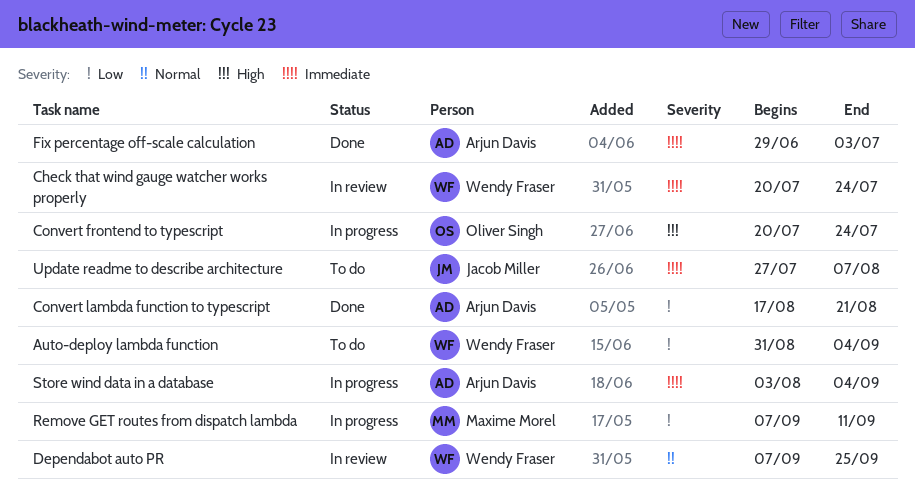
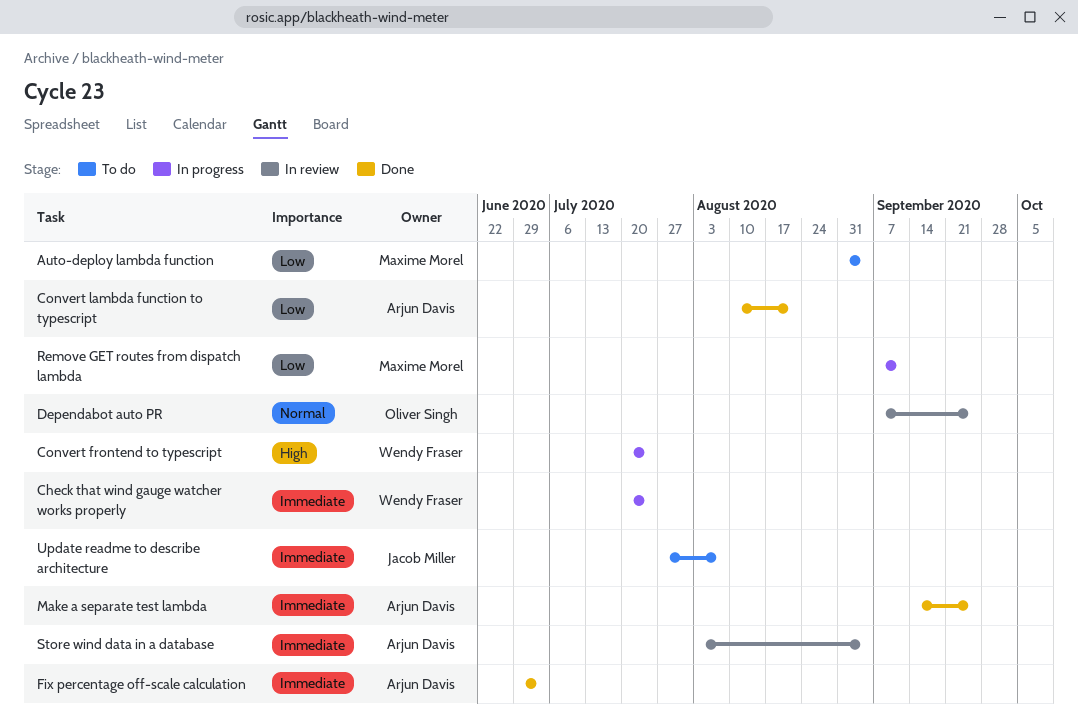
Auto-deploy lambda function, owner: Wendy Fraser -> Maxime Morel
Check that wind gauge watcher works properly, status: In review -> In progress
Convert frontend to typescript, owner: Oliver Singh -> Wendy Fraser
Convert lambda function to typescript, start: Aug 17 -> Aug 10
Dependabot auto PR, owner: Wendy Fraser -> Oliver Singh
Make a separate test lambda: none -> present
Store wind data in a database, status: In progress -> In review

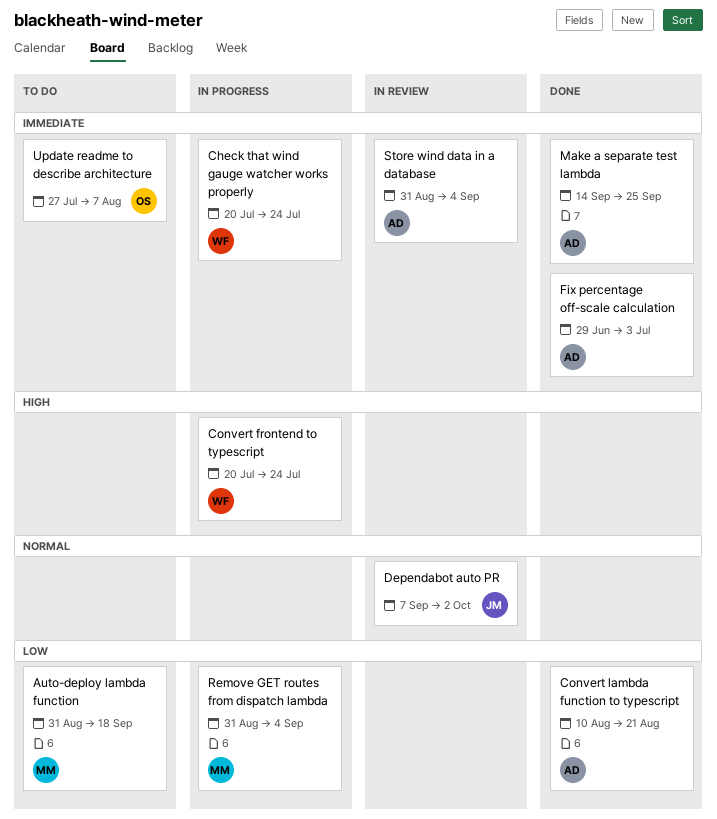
Auto-deploy lambda function, due: Sep 4 -> Sep 18
Dependabot auto PR, owner: Oliver Singh -> Jacob Miller
Dependabot auto PR, due: Sep 25 -> Oct 2
Remove GET routes from dispatch lambda, start: Sep 7 -> Aug 31
Remove GET routes from dispatch lambda, due: Sep 11 -> Sep 4
Store wind data in a database, start: Aug 3 -> Aug 31
Update readme to describe architecture, owner: Jacob Miller -> Oliver Singh

